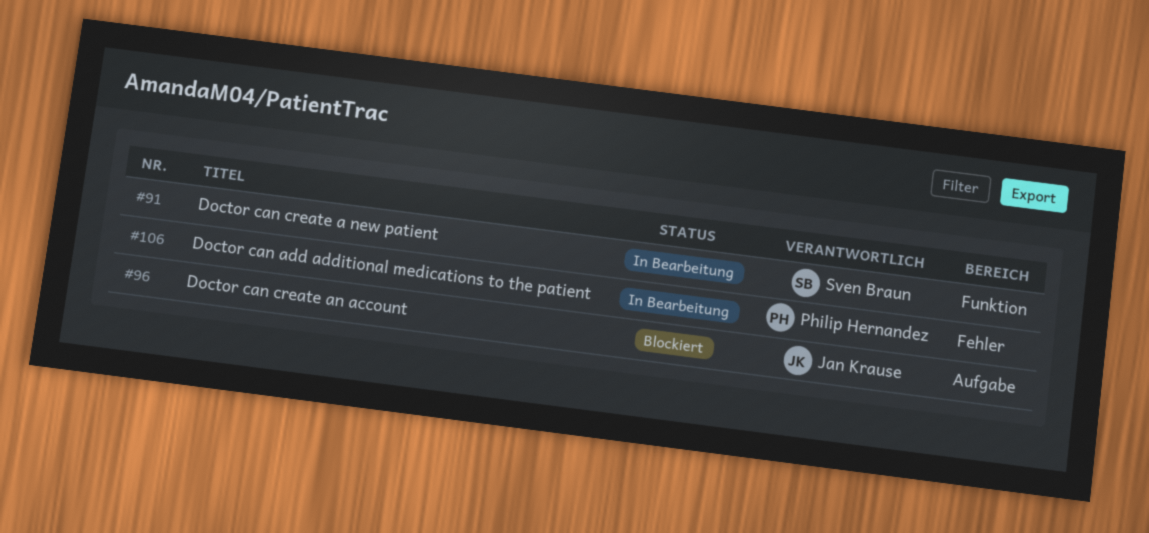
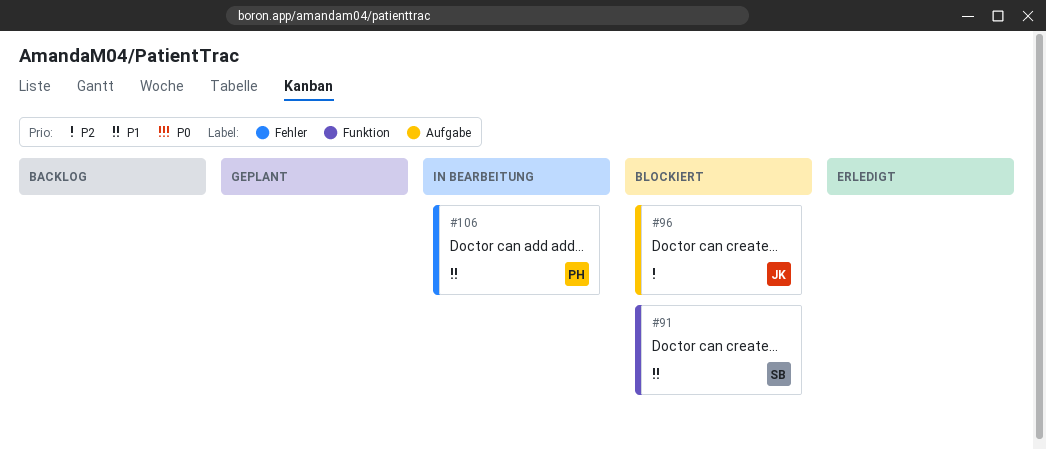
#91, status: In Bearbeitung -> Blockiert

